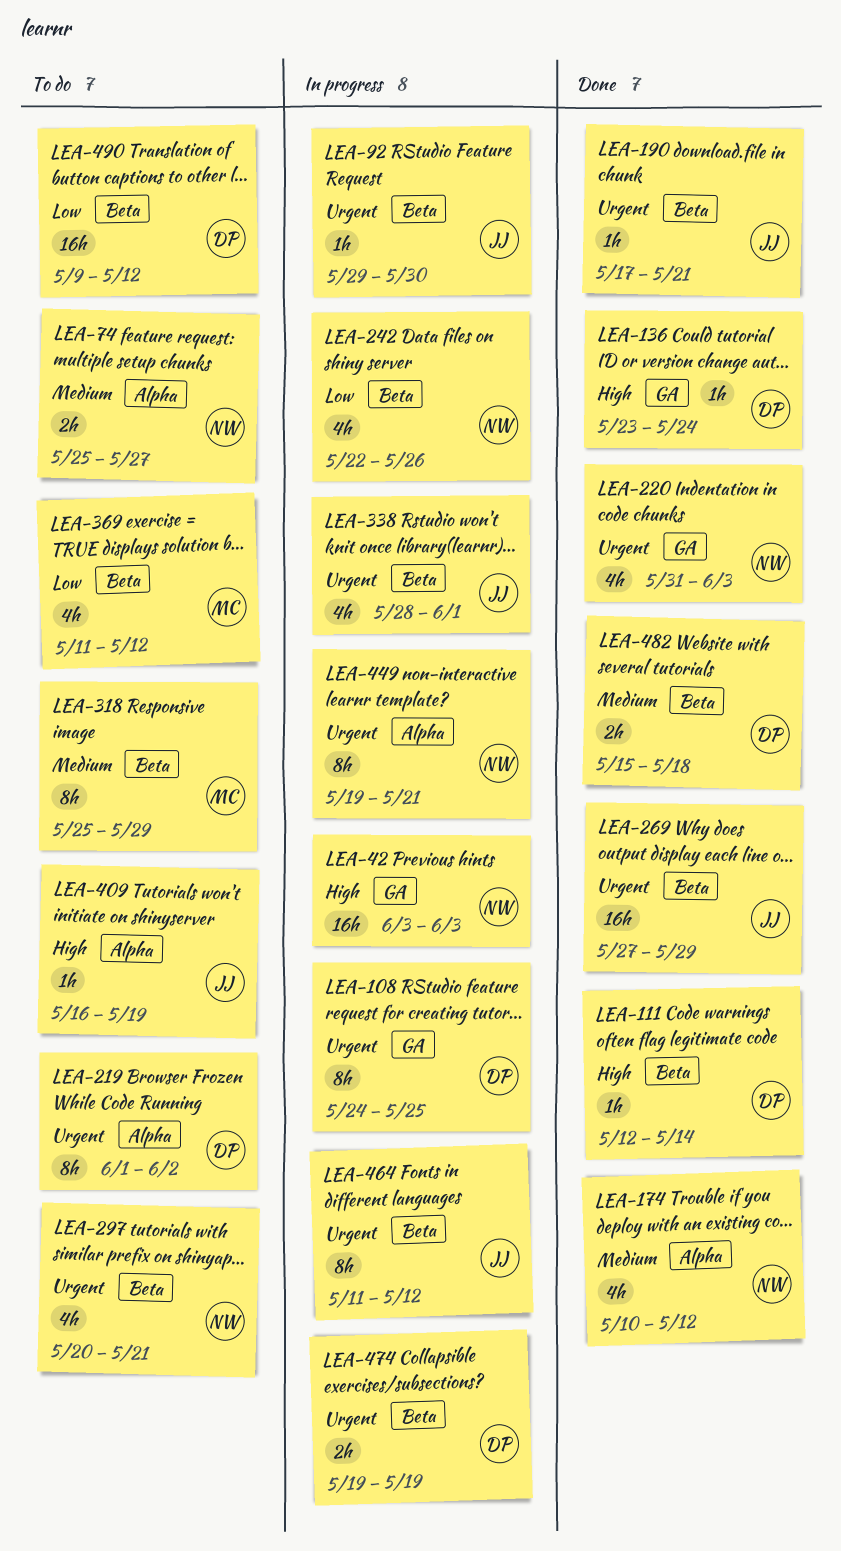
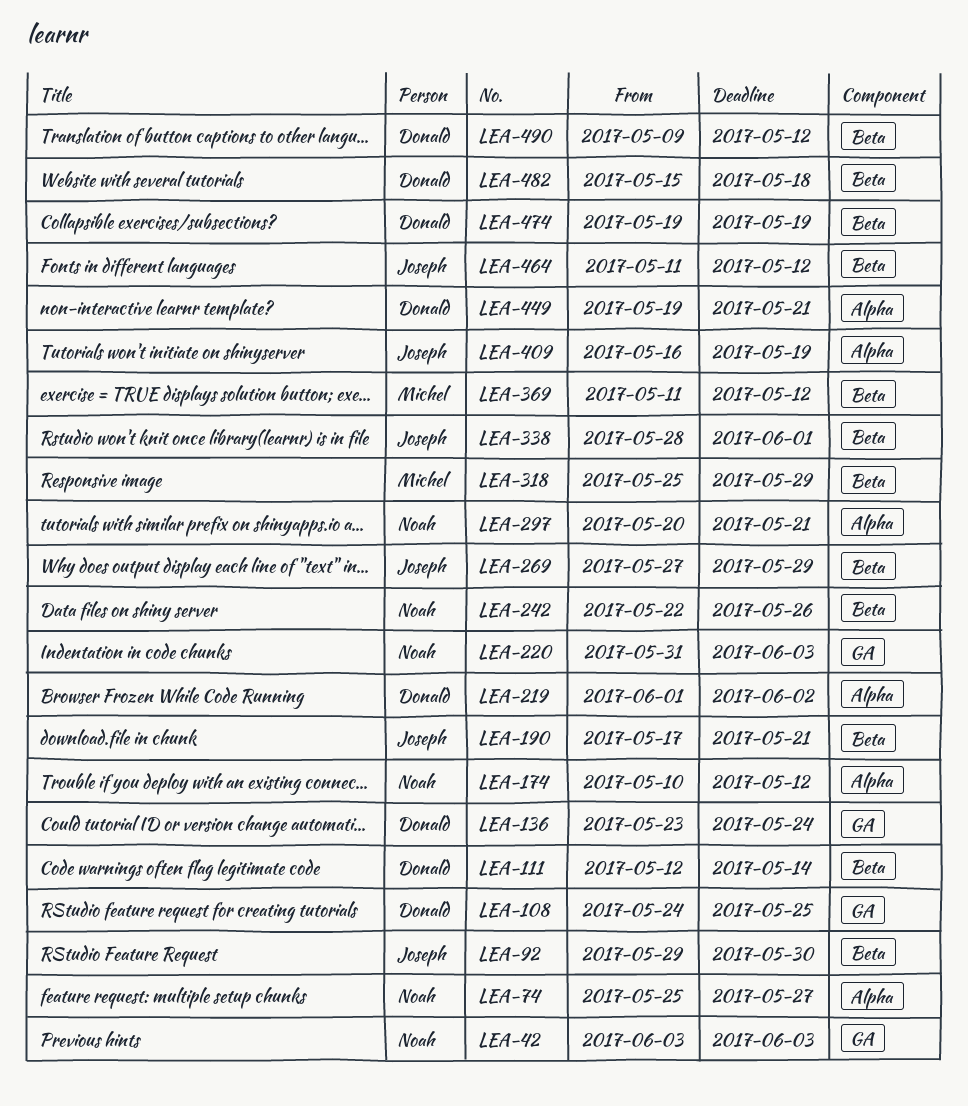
LEA-297, label: Beta -> Alpha
LEA-449, owner: Noah -> Donald

